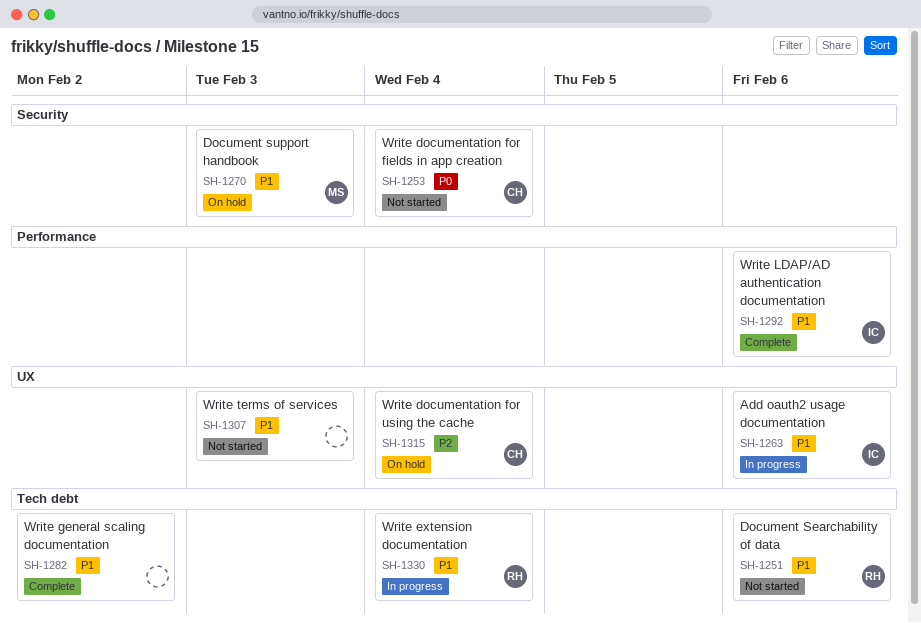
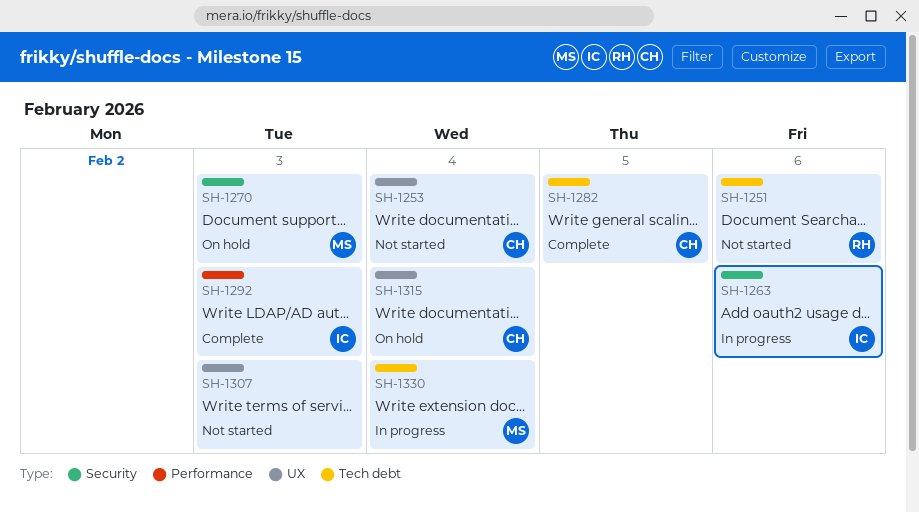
SH-1253, label: Security -> UX
SH-1263, label: UX -> Security
SH-1282, owner: none -> CH
SH-1282, due: Feb 2 -> Feb 5
SH-1292, due: Feb 6 -> Feb 3
SH-1330, owner: RH -> MS

